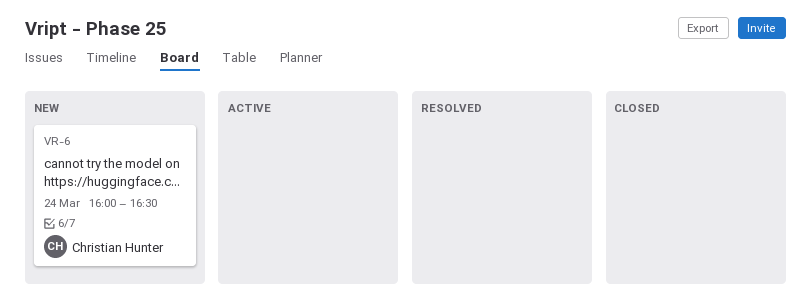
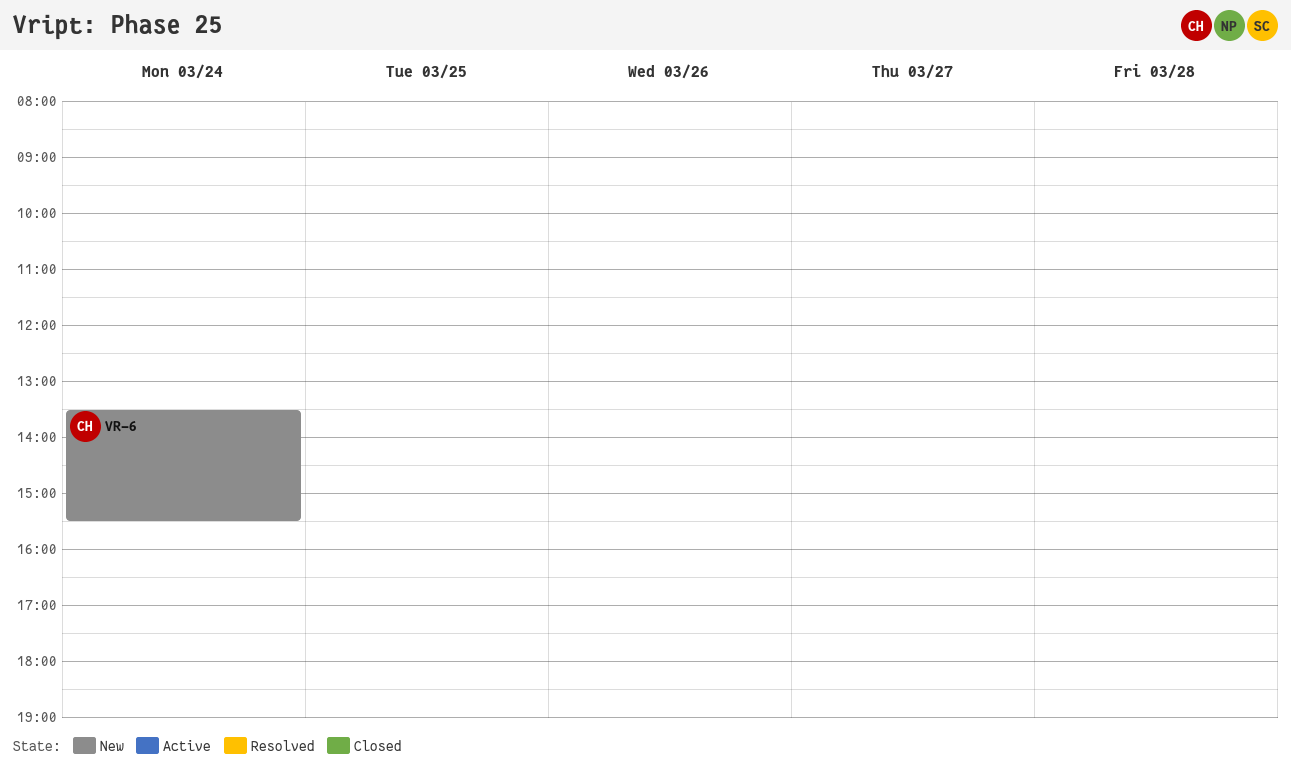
VR-6, begins: 16:00 -> 13:30
VR-6, ends: 16:30 -> 15:30

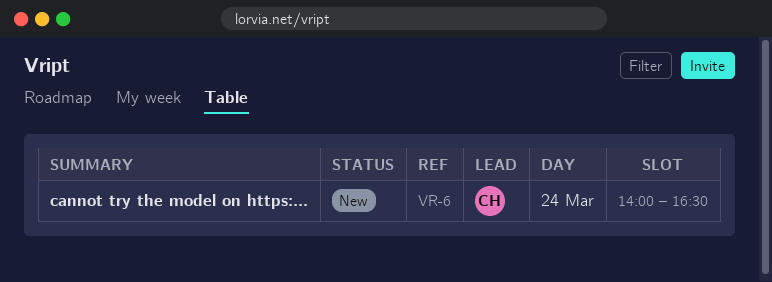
VR-6, begins: 13:30 -> 14:00
VR-6, ends: 15:30 -> 16:30

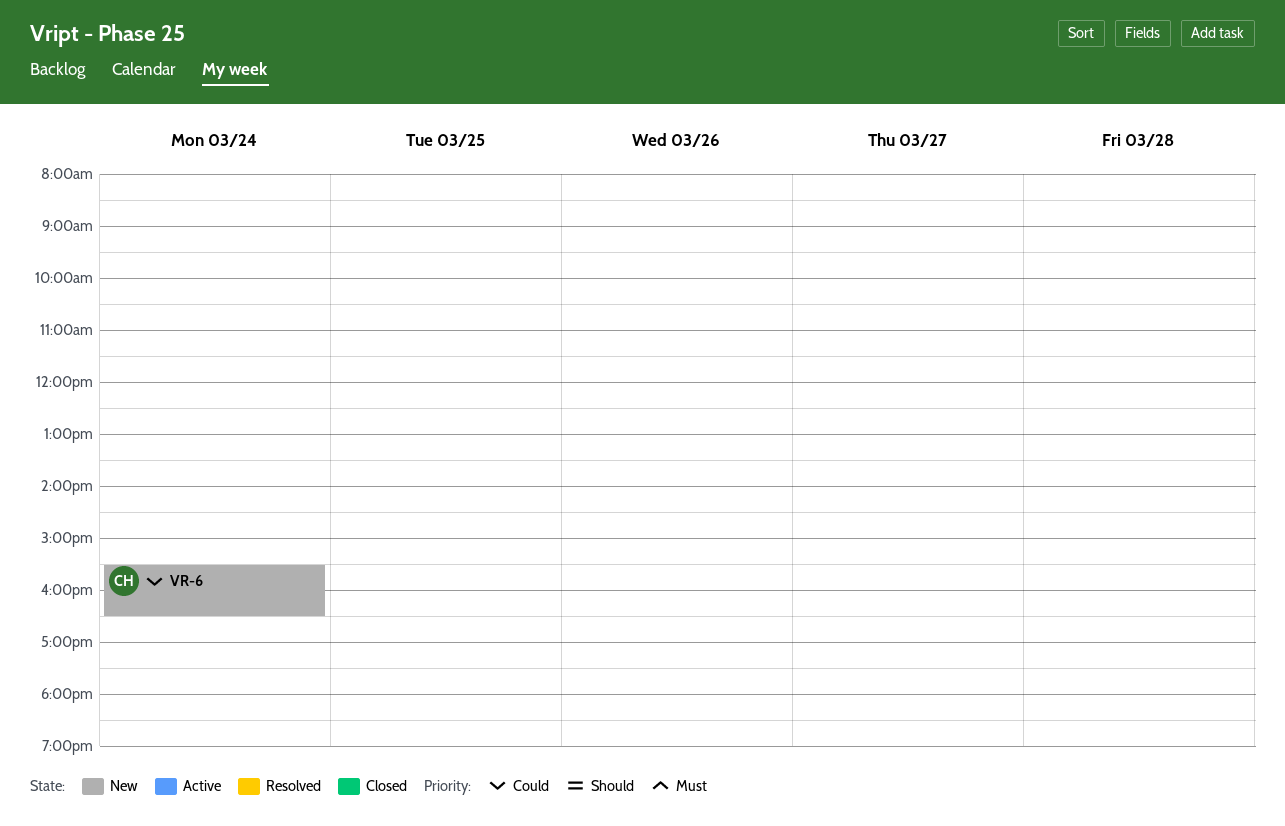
VR-6, begins: 14:00 -> 15:30

